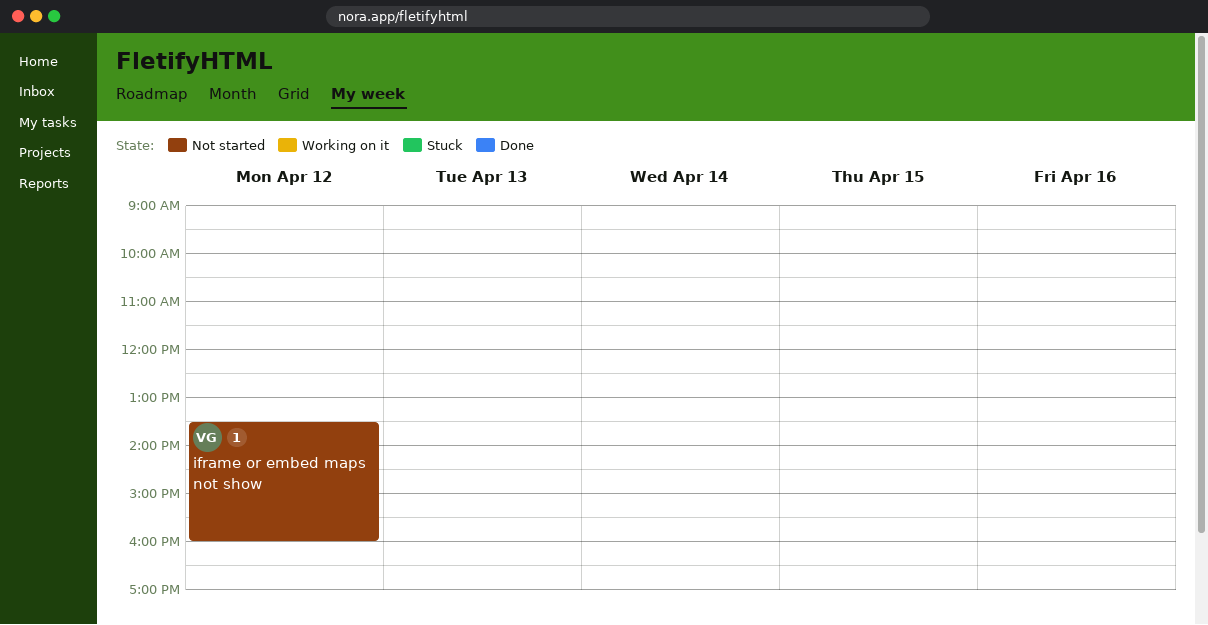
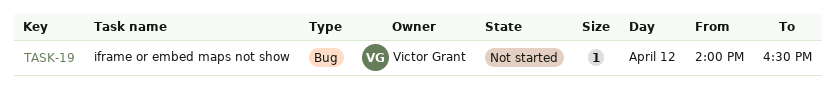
iframe or embed maps not show, begins: 13:30 -> 14:00
iframe or embed maps not show, ends: 16:00 -> 16:30

